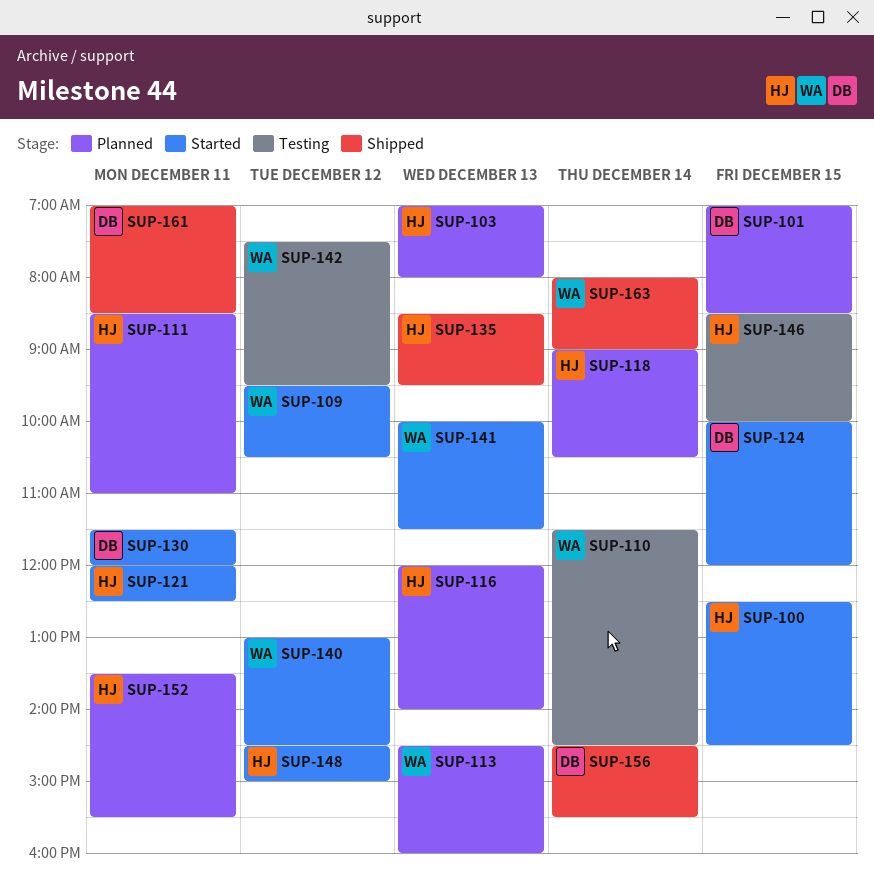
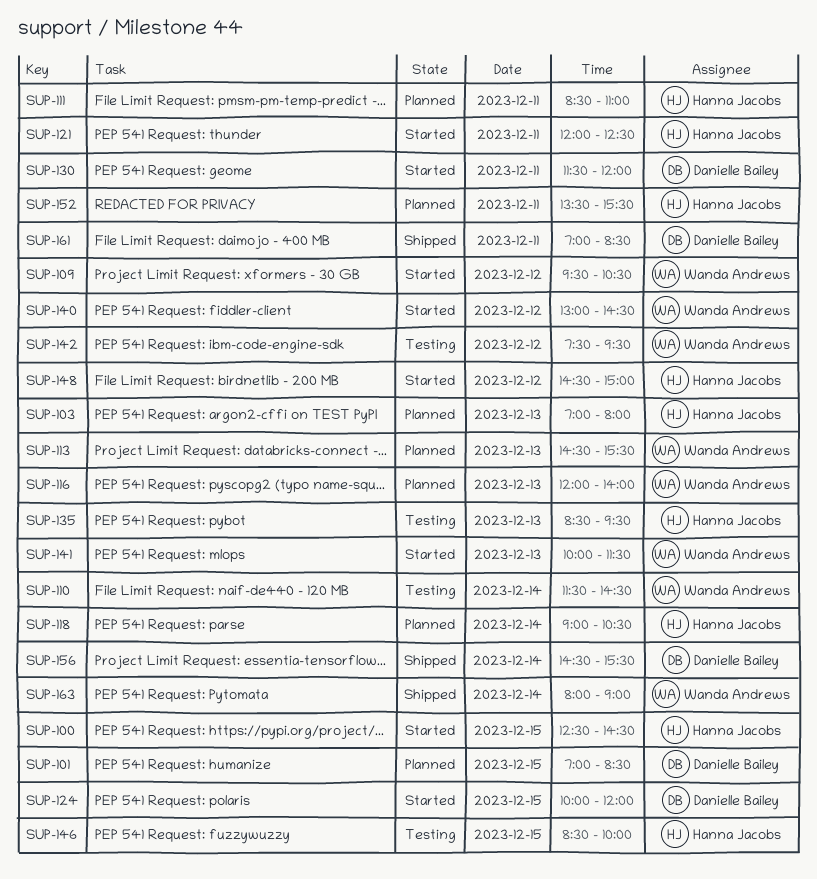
SUP-113, ends: 16:00 -> 15:30
SUP-116, owner: Hanna Jacobs -> Wanda Andrews
SUP-135, status: Shipped -> Testing

